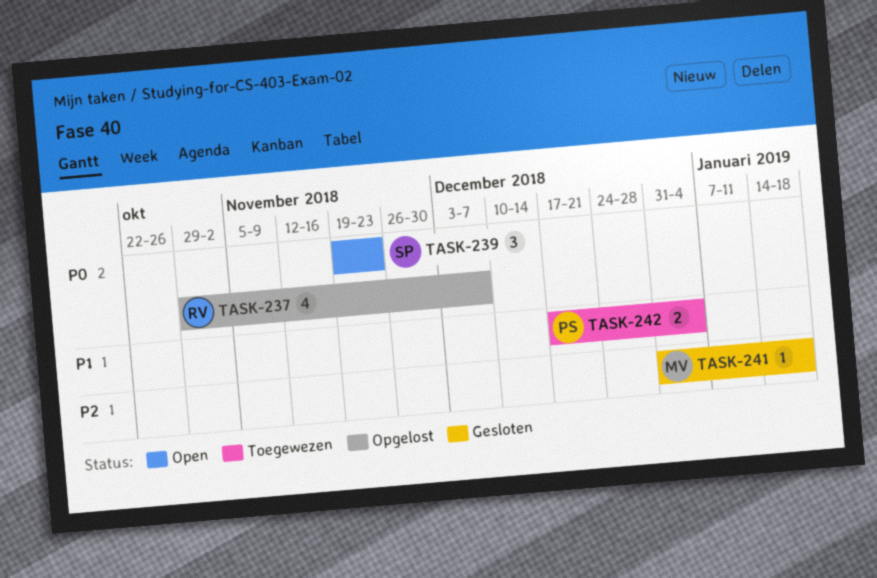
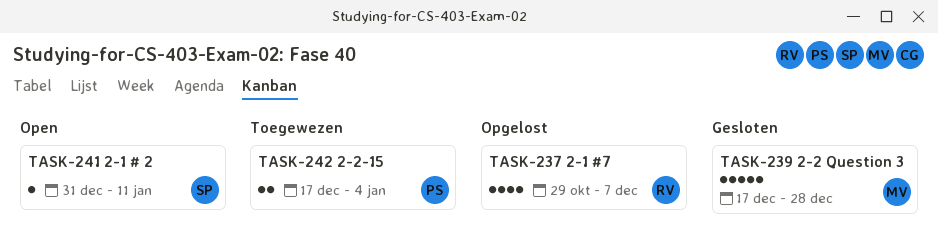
TASK-239, status: Open -> Gesloten
TASK-239, owner: SP -> MV
TASK-239, estimate: 3 -> 5
TASK-239, start: Nov 19 -> Dec 17
TASK-239, due: Nov 23 -> Dec 28
TASK-241, status: Gesloten -> Open
TASK-241, owner: MV -> SP
TASK-241, due: Jan 18 -> Jan 11

